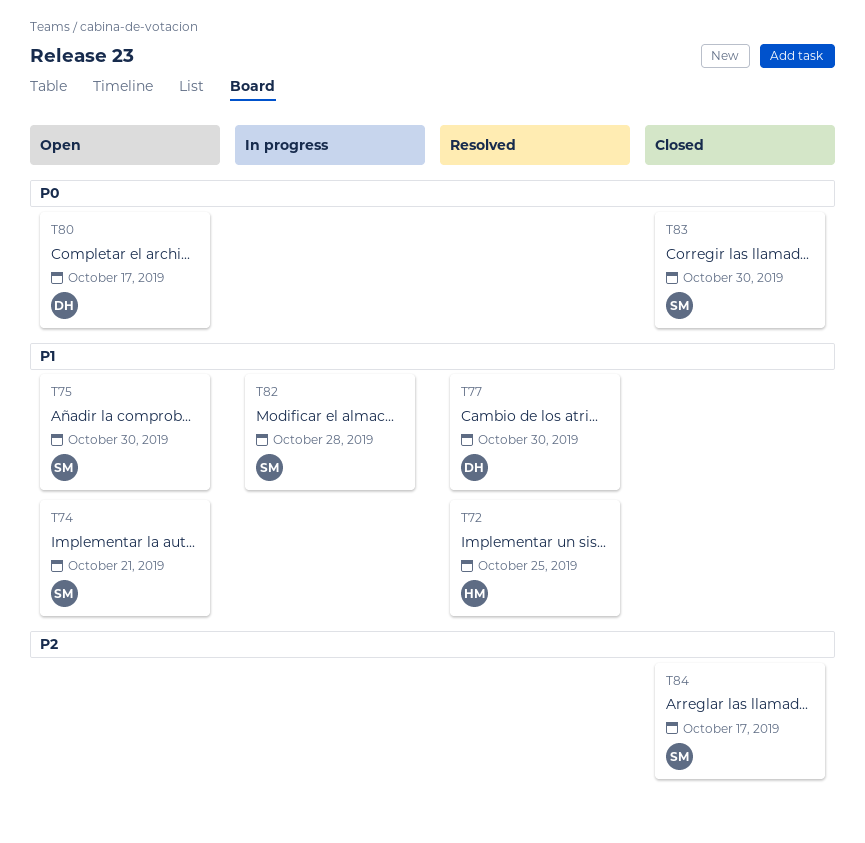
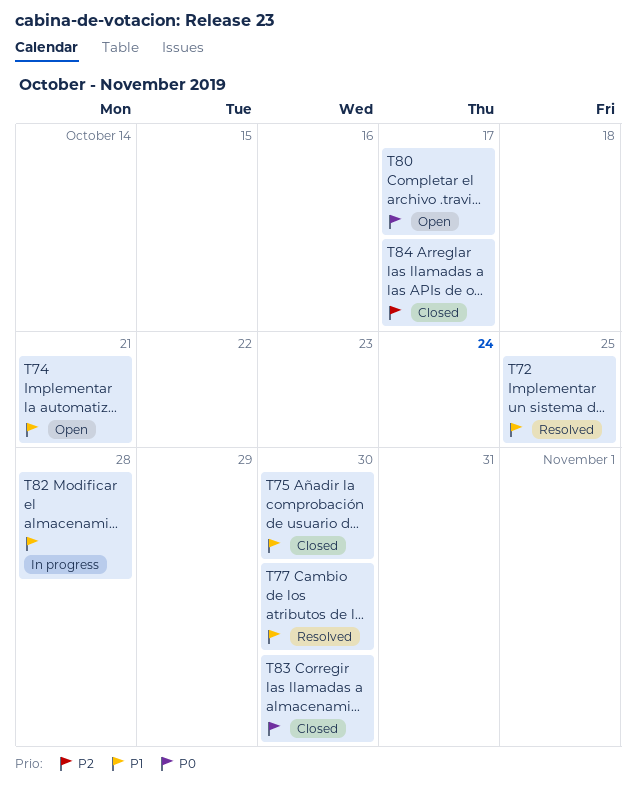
T75, status: Open -> Closed

